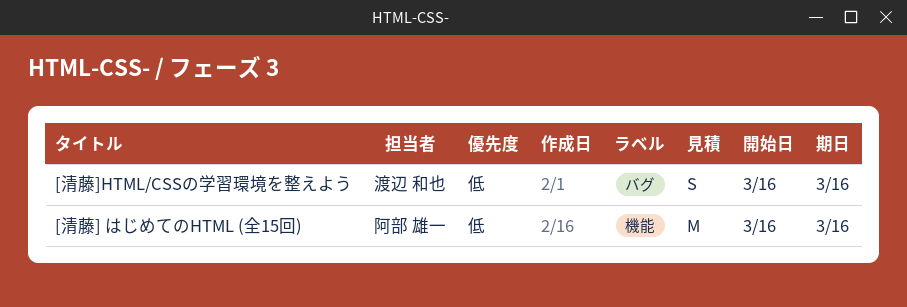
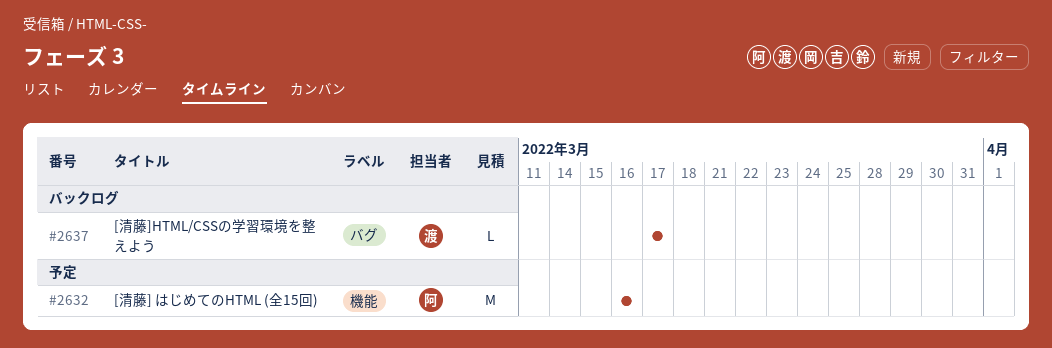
[清藤]HTML/CSSの学習環境を整えよう, estimate: S -> L
[清藤]HTML/CSSの学習環境を整えよう, start: Mar 16 -> Mar 17
[清藤]HTML/CSSの学習環境を整えよう, due: Mar 16 -> Mar 17

